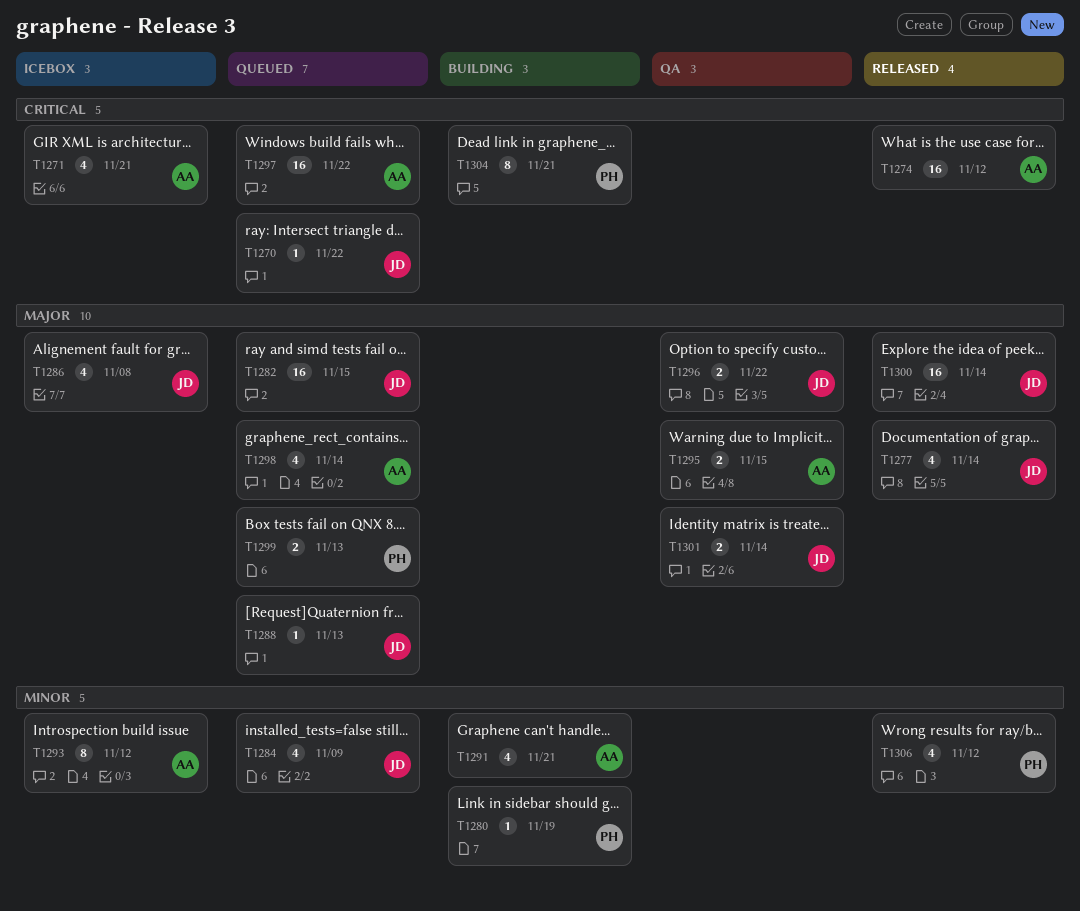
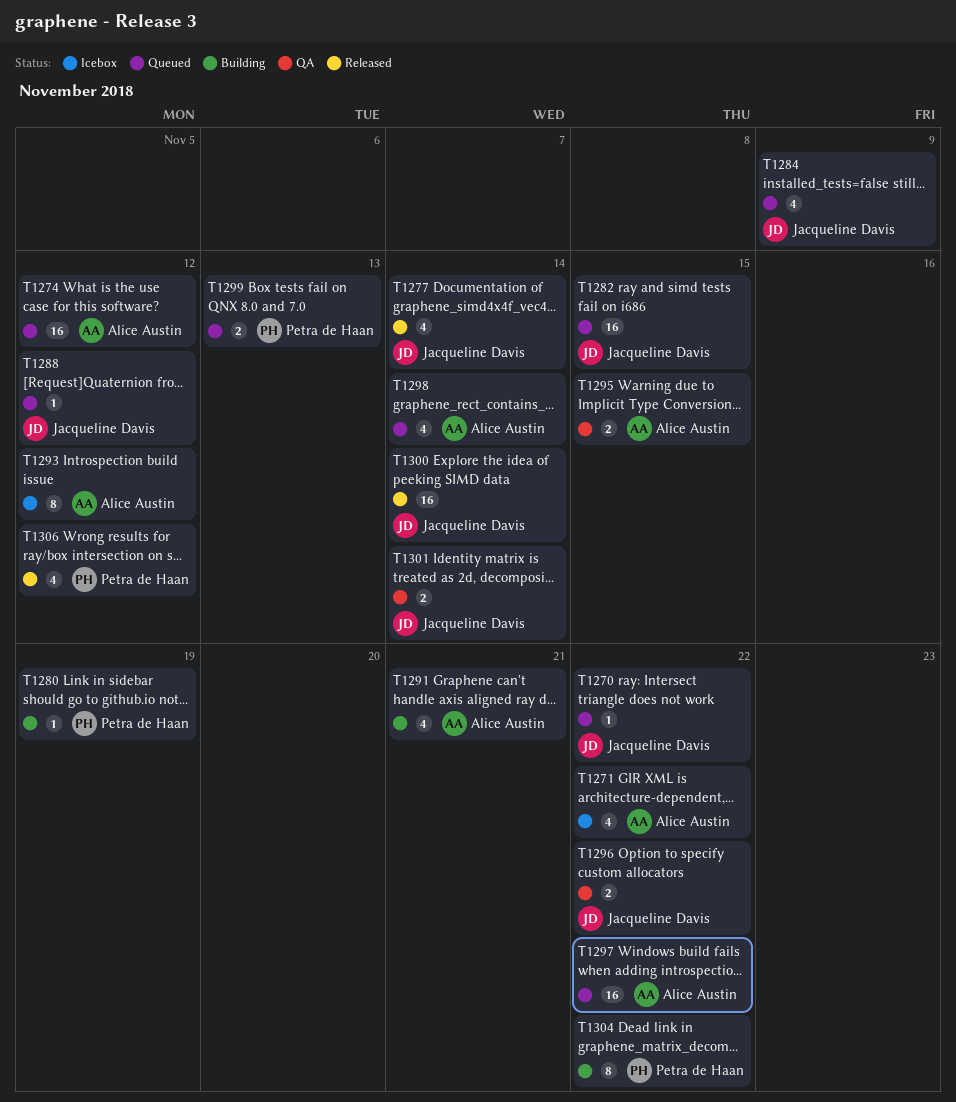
T1271, due: Nov 21 -> Nov 22
T1274, status: Released -> Queued
T1286: present -> none
T1288, due: Nov 13 -> Nov 12
T1304, due: Nov 21 -> Nov 22

